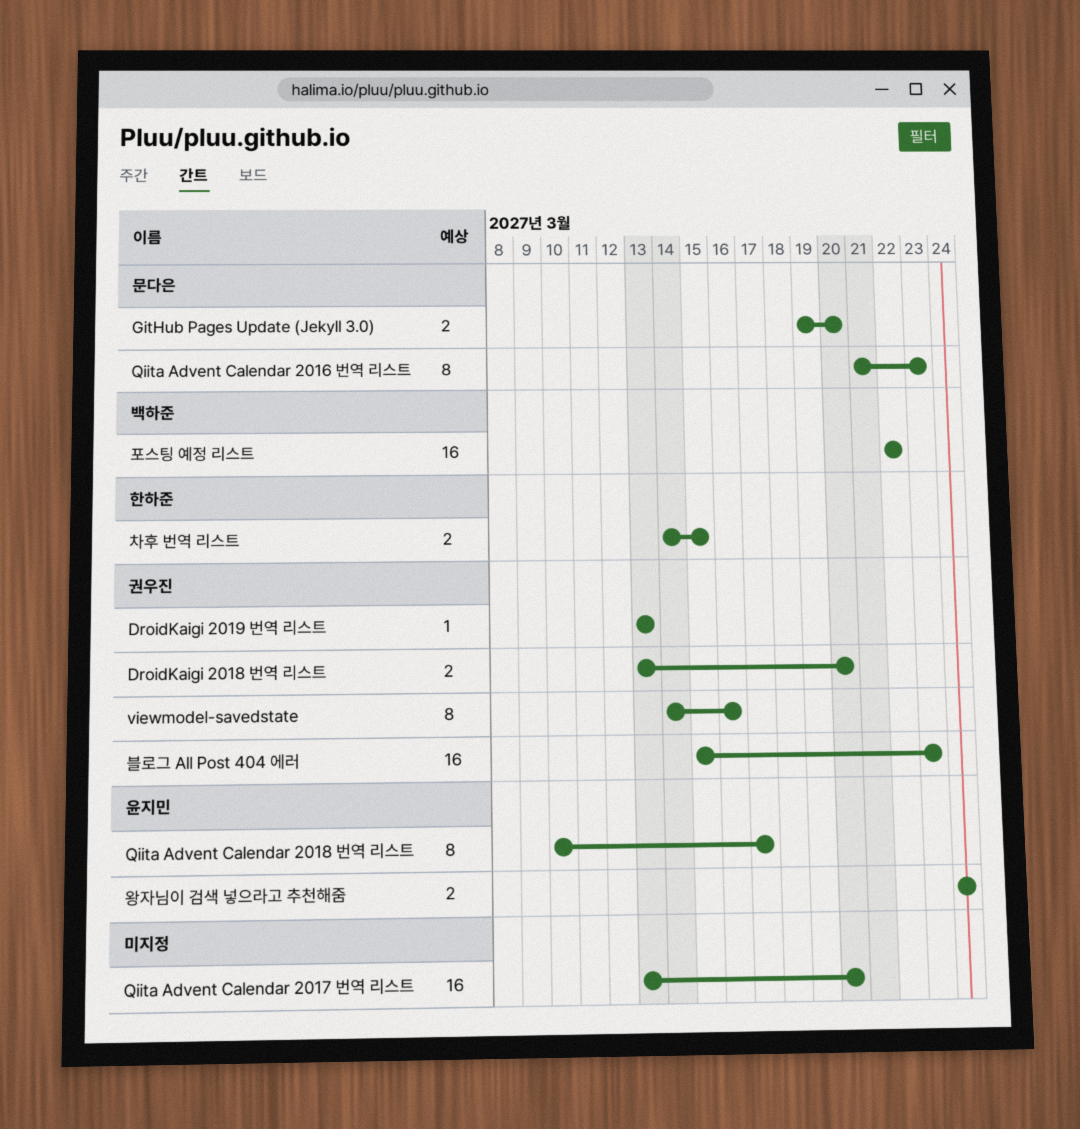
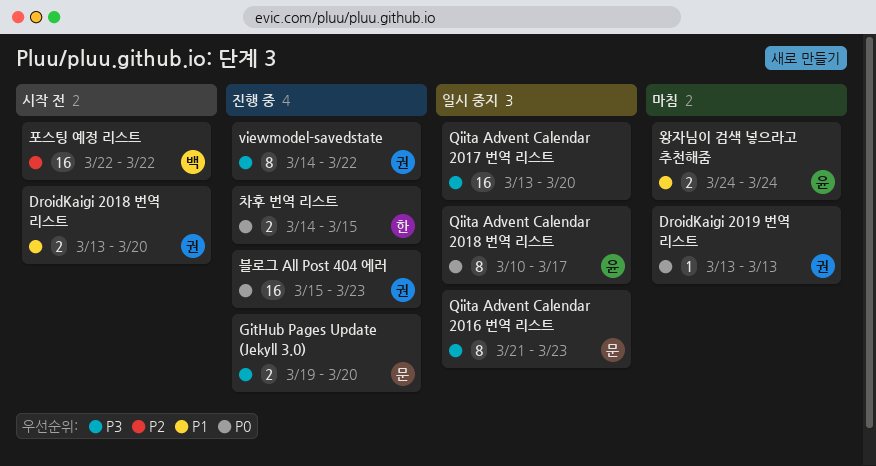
viewmodel-savedstate, due: Mar 16 -> Mar 22

